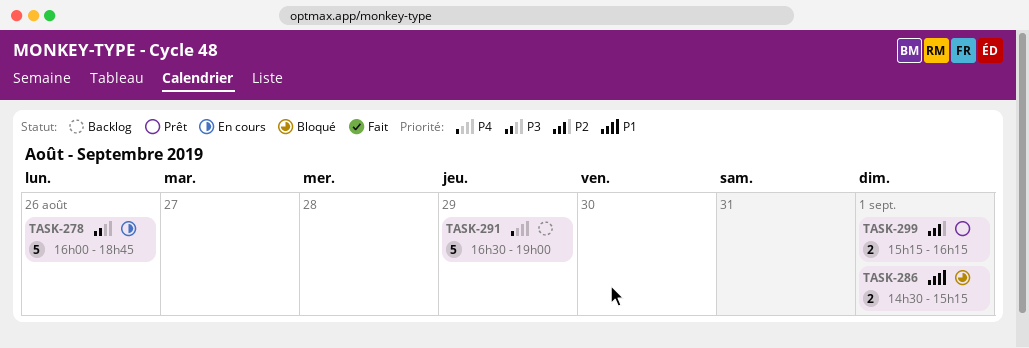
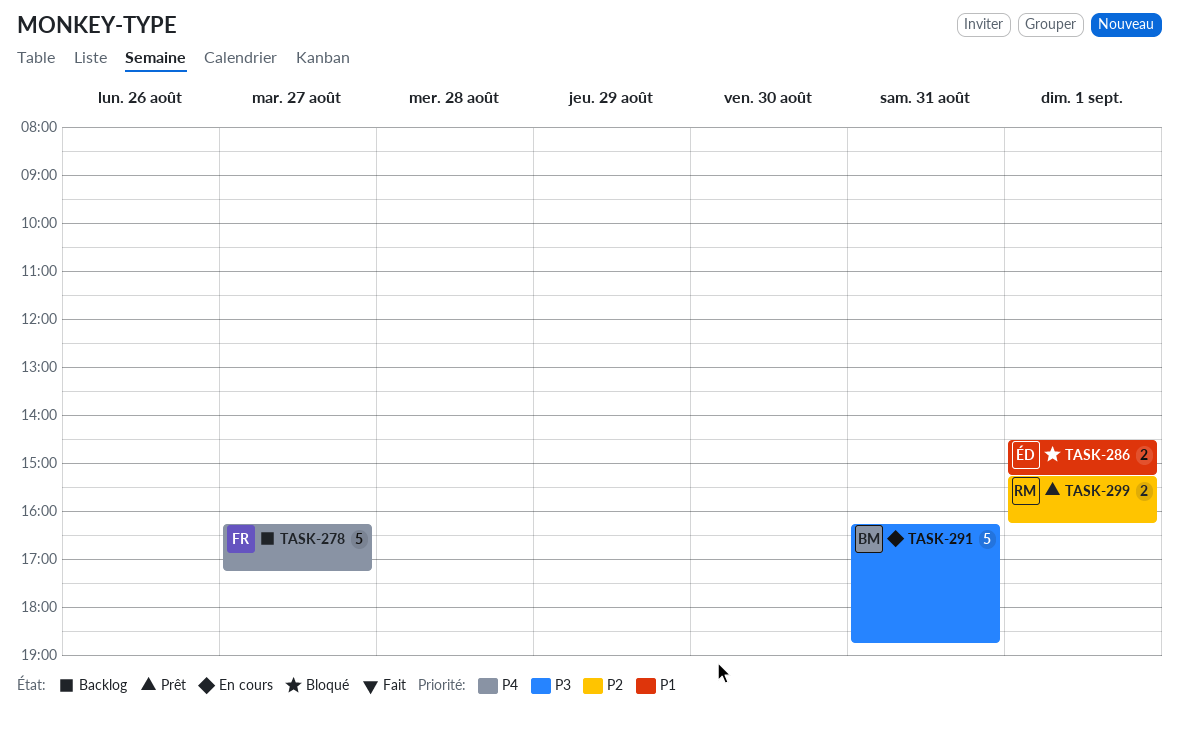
TASK-278, status: En cours -> Backlog
TASK-278, priority: P3 -> P4
TASK-278, day: Aug 26 -> Aug 27
TASK-278, begins: 16:00 -> 16:15
TASK-278, ends: 18:45 -> 17:15
TASK-291, status: Backlog -> En cours
TASK-291, priority: P4 -> P3
TASK-291, day: Aug 29 -> Aug 31
TASK-291, begins: 16:30 -> 16:15
TASK-291, ends: 19:00 -> 18:45

